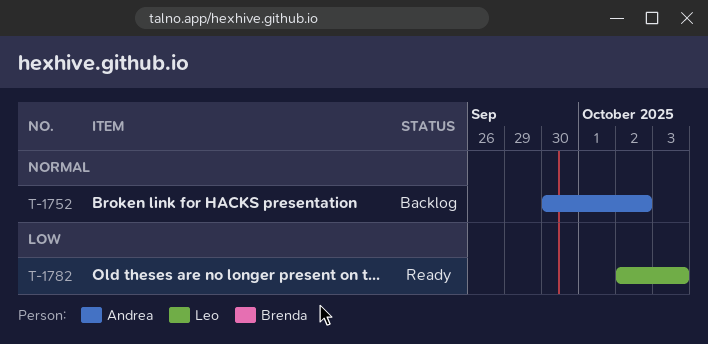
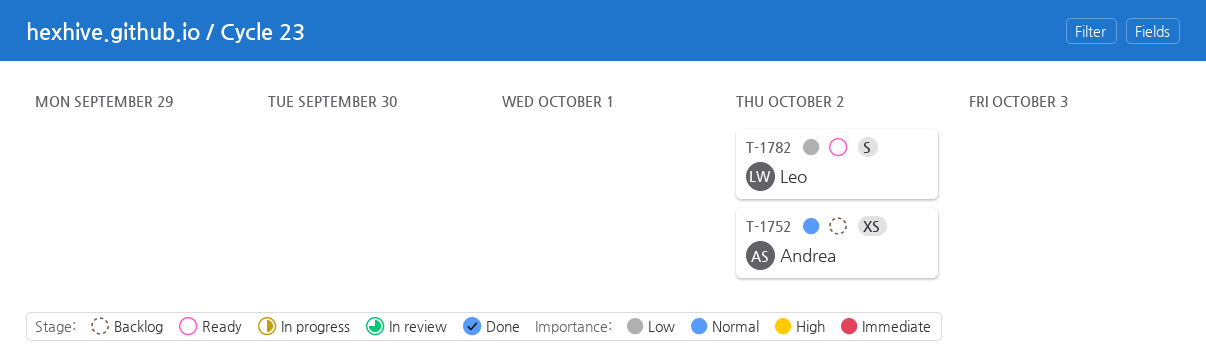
T-1782, due: Oct 3 -> Oct 2

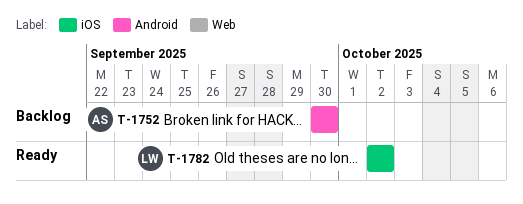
T-1752, due: Oct 2 -> Sep 30

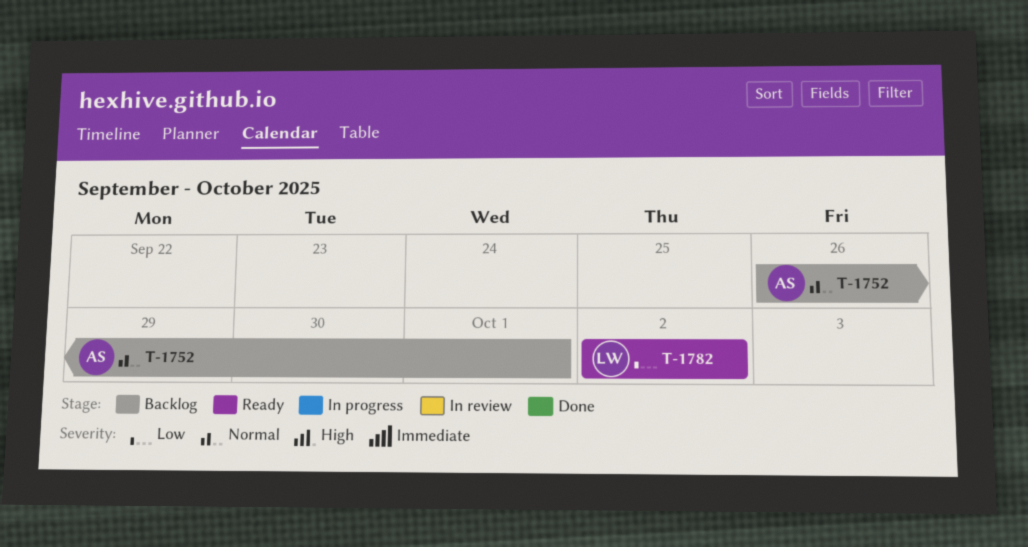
T-1752, start: Sep 30 -> Sep 26
T-1752, due: Sep 30 -> Oct 1

